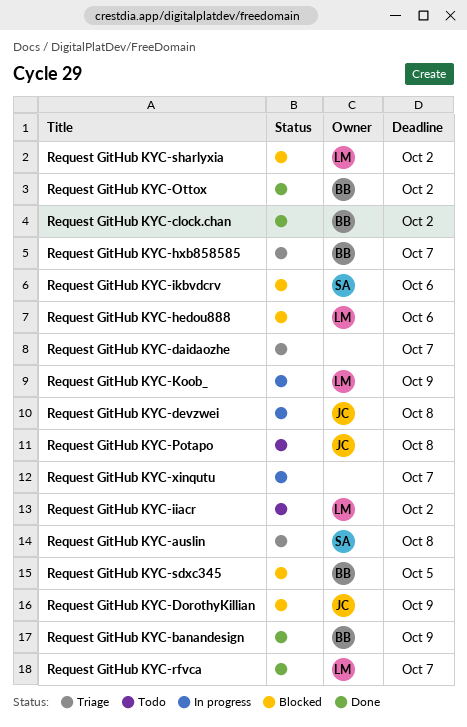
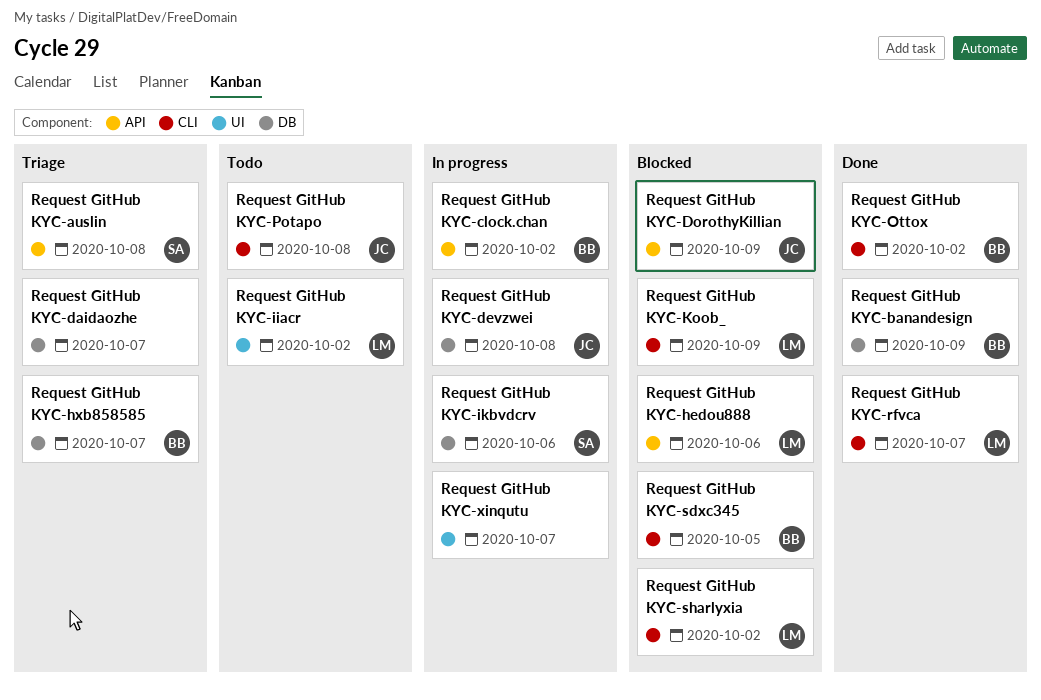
Request GitHub KYC-clock.chan, status: Done -> In progress
Request GitHub KYC-ikbvdcrv, status: Blocked -> In progress
Request GitHub KYC-Koob_, status: In progress -> Blocked

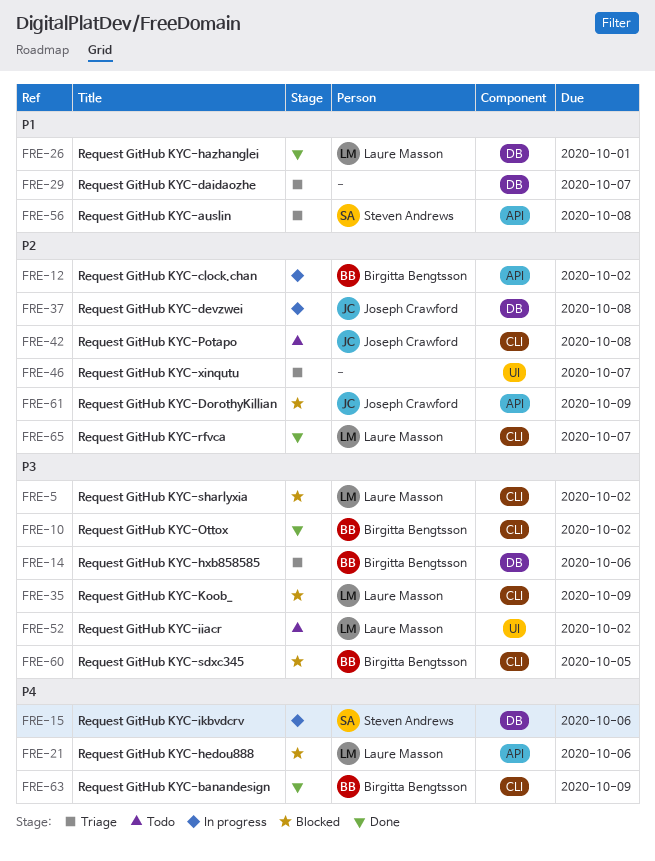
Request GitHub KYC-banandesign, label: DB -> CLI
Request GitHub KYC-hazhanglei: none -> present
Request GitHub KYC-hxb858585, due: Oct 7 -> Oct 6
Request GitHub KYC-xinqutu, status: In progress -> Triage

